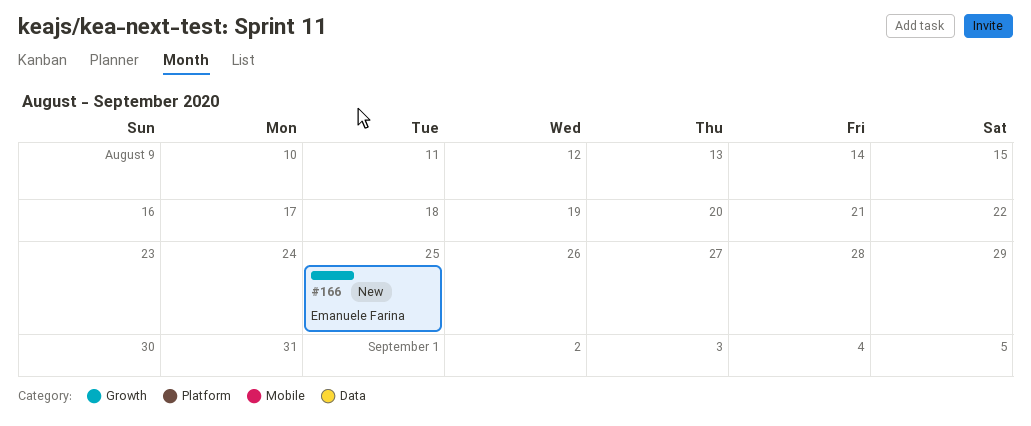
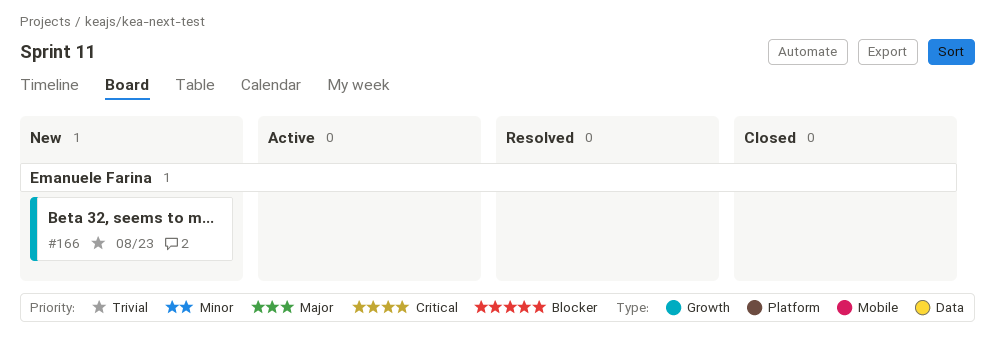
#166, due: Aug 25 -> Aug 23

